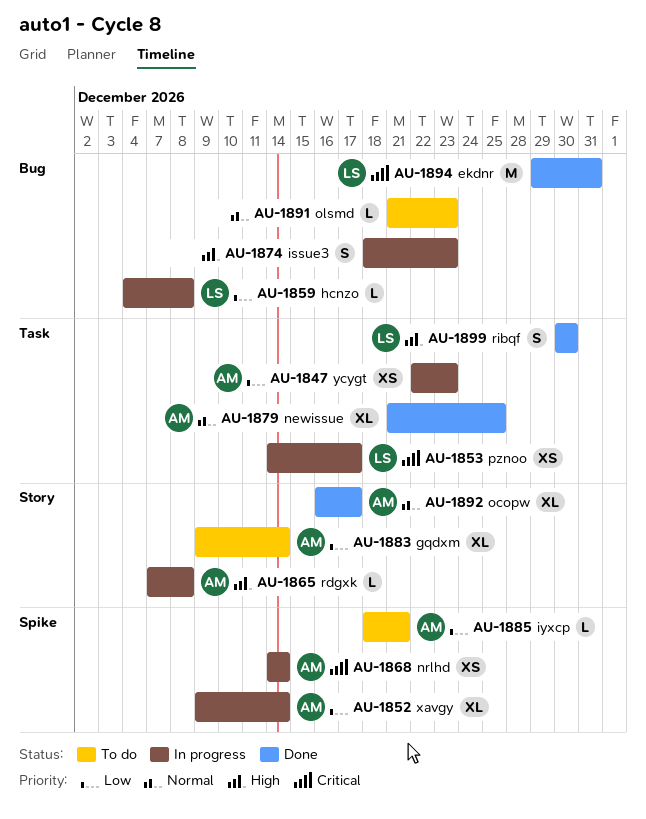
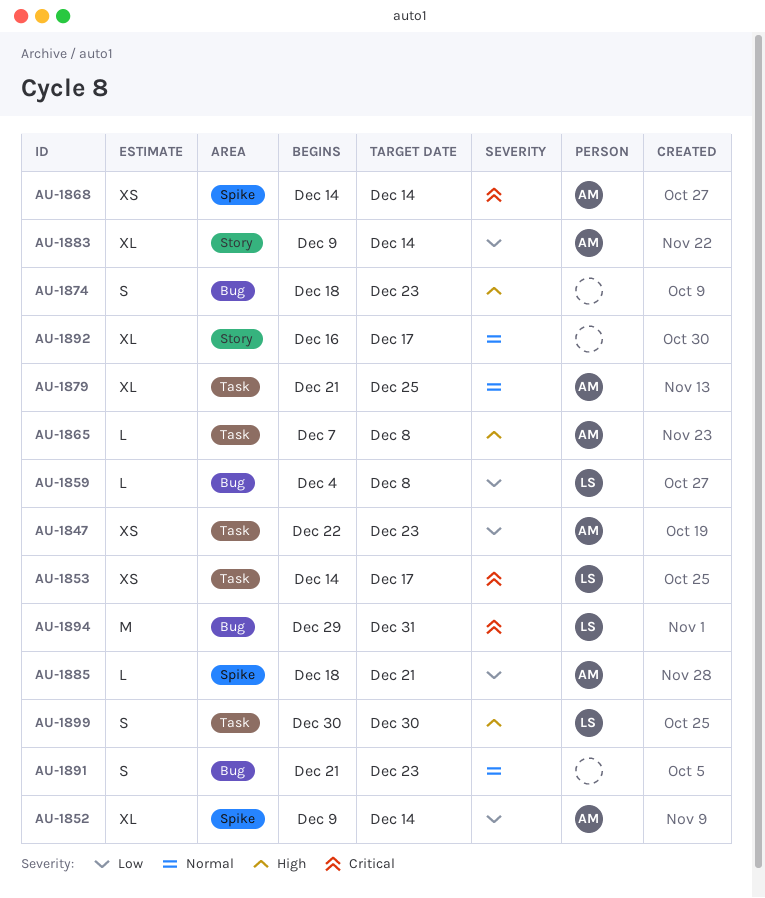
AU-1865, label: Story -> Task
AU-1891, estimate: L -> S
AU-1892, owner: AM -> none

